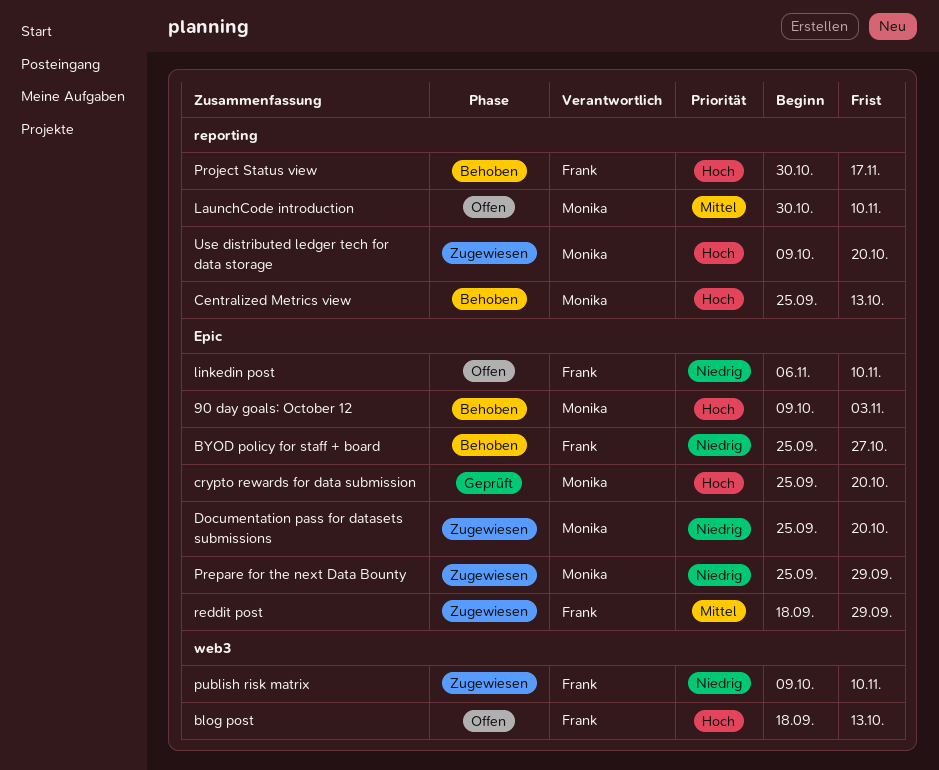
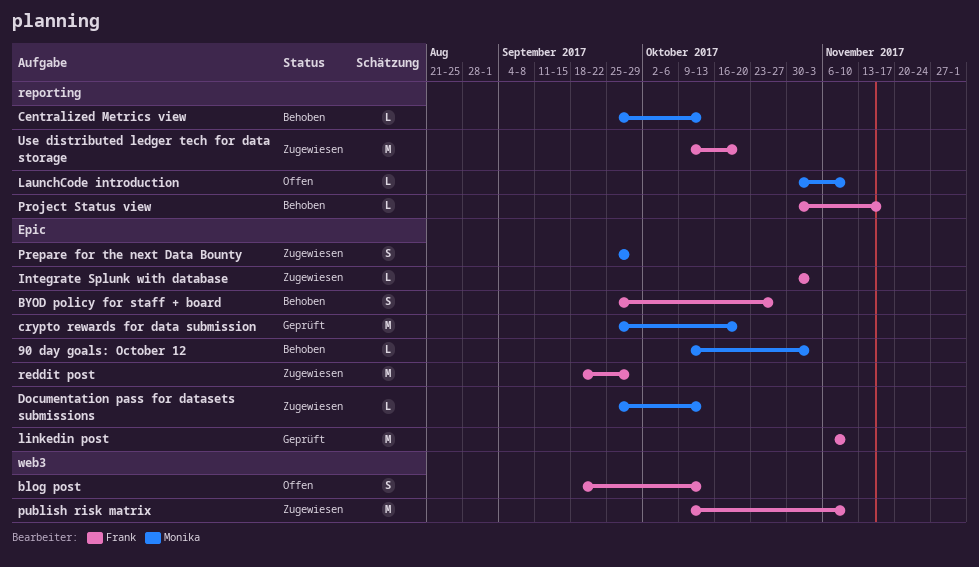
Documentation pass for datasets submissions, due: Oct 20 -> Oct 13
Integrate Splunk with database: none -> present
linkedin post, status: Offen -> Geprüft
Use distributed ledger tech for data storage, owner: Monika -> Frank

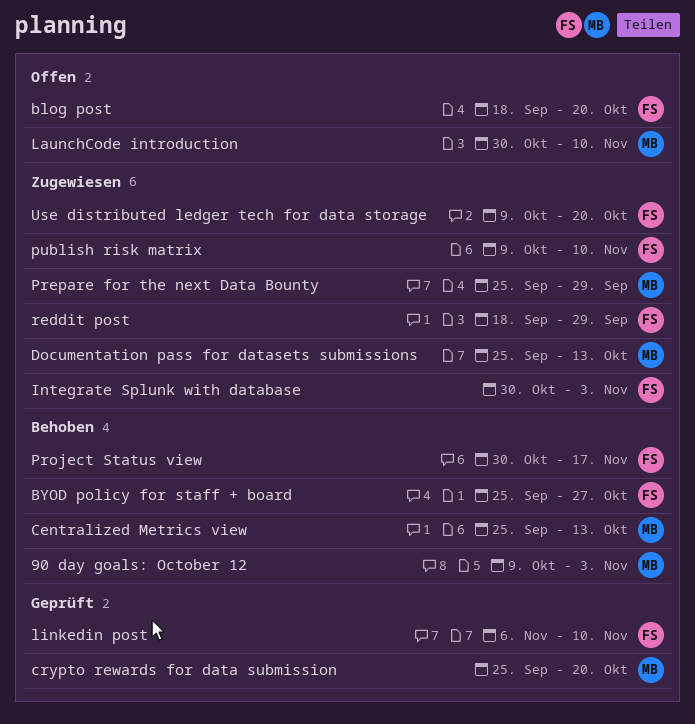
blog post, due: Oct 13 -> Oct 20

